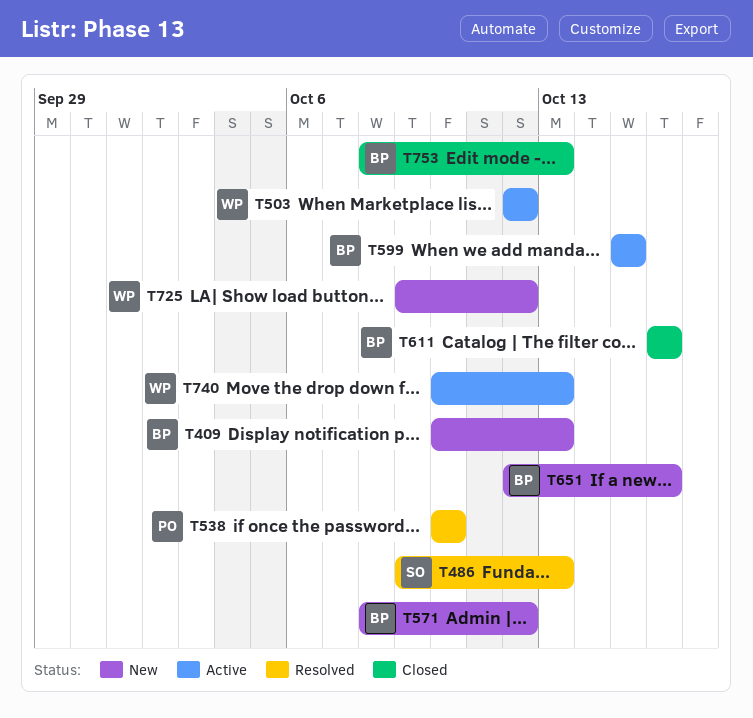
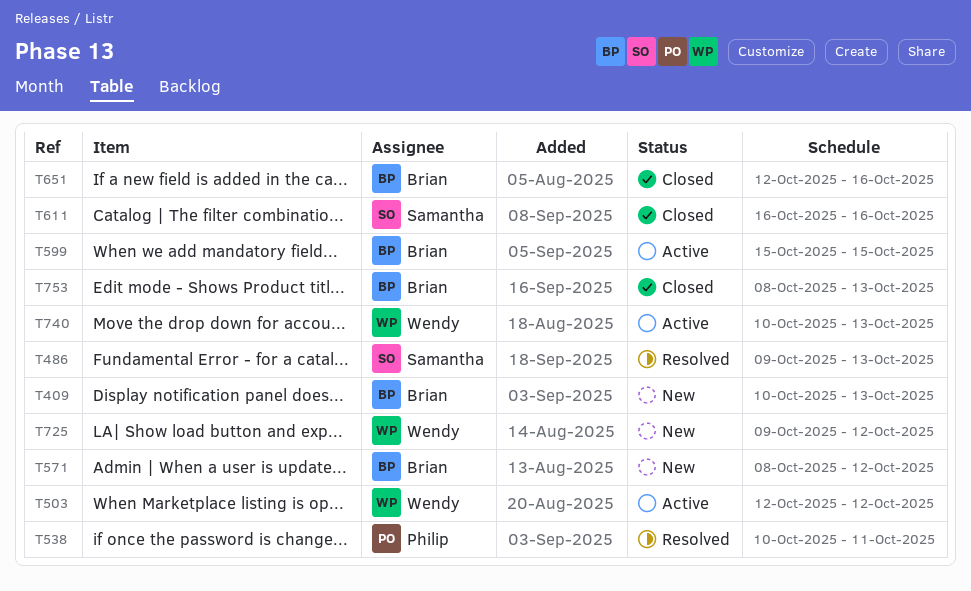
T538, due: Oct 10 -> Oct 11
T611, owner: Brian -> Samantha
T651, status: New -> Closed

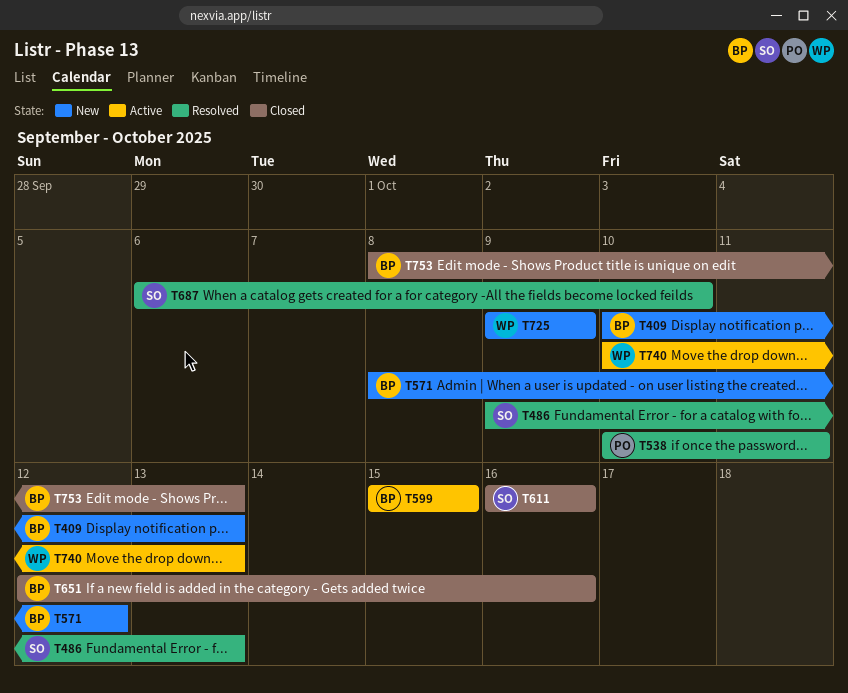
T503: present -> none
T687: none -> present
T725, due: Oct 12 -> Oct 9

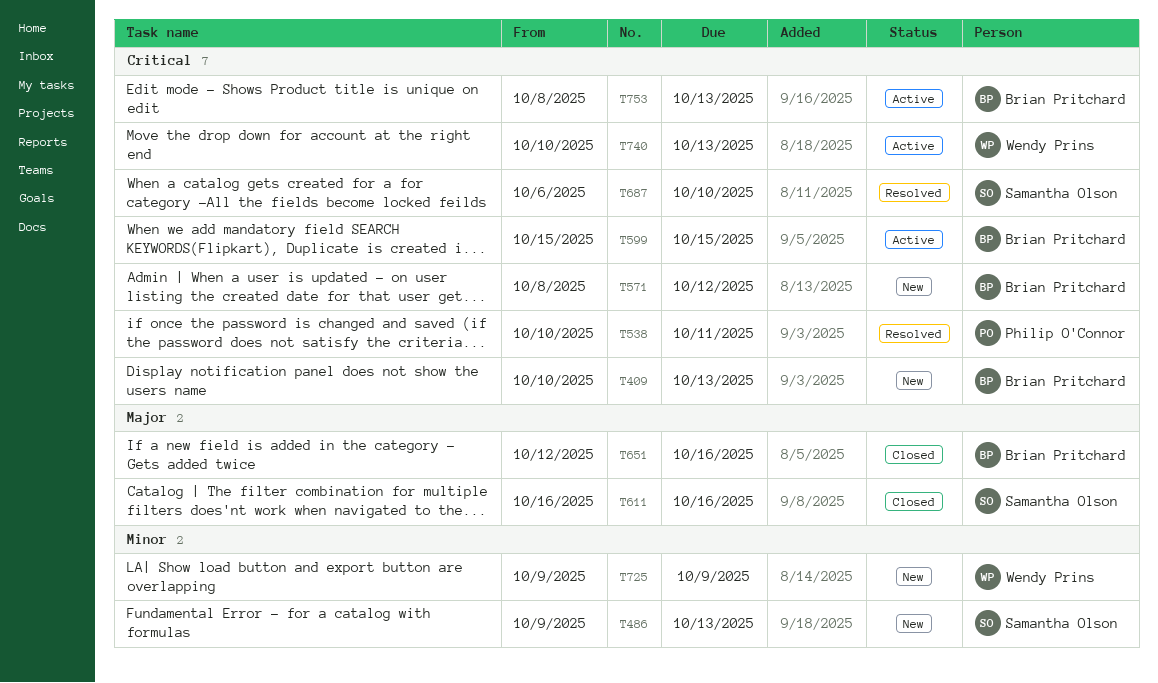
T486, status: Resolved -> New
T753, status: Closed -> Active

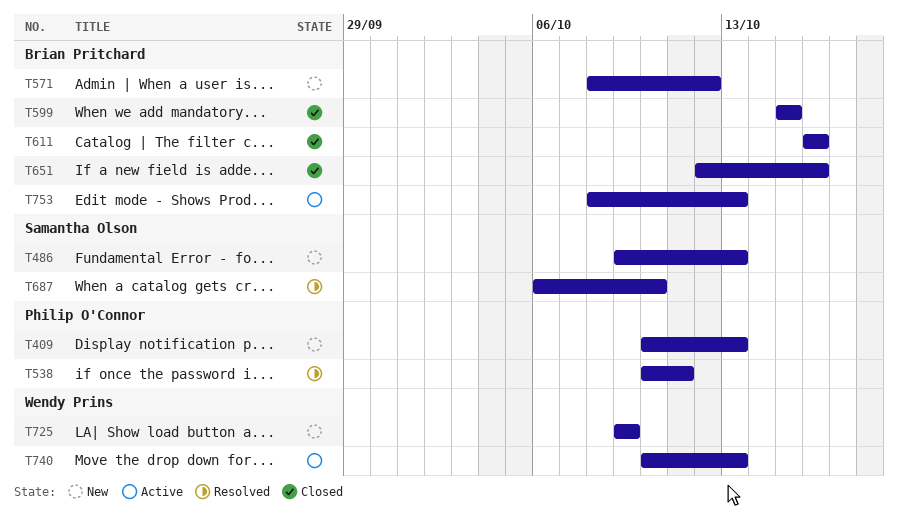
T409, owner: Brian Pritchard -> Philip O'Connor
T599, status: Active -> Closed
T611, owner: Samantha Olson -> Brian Pritchard

